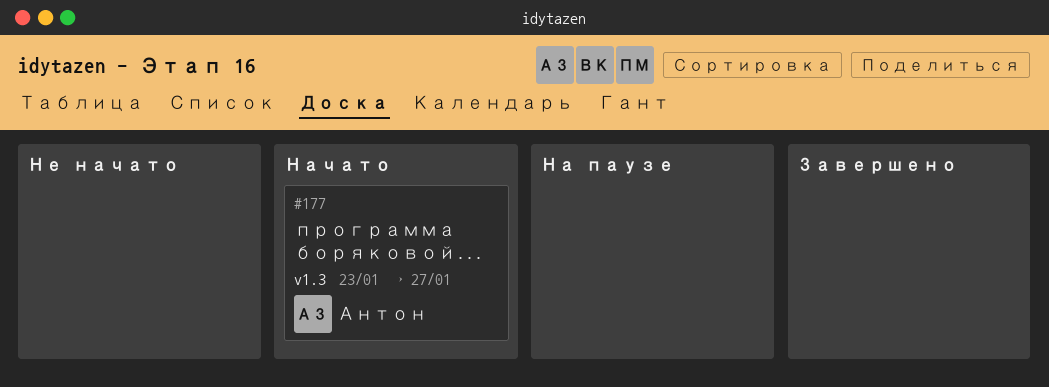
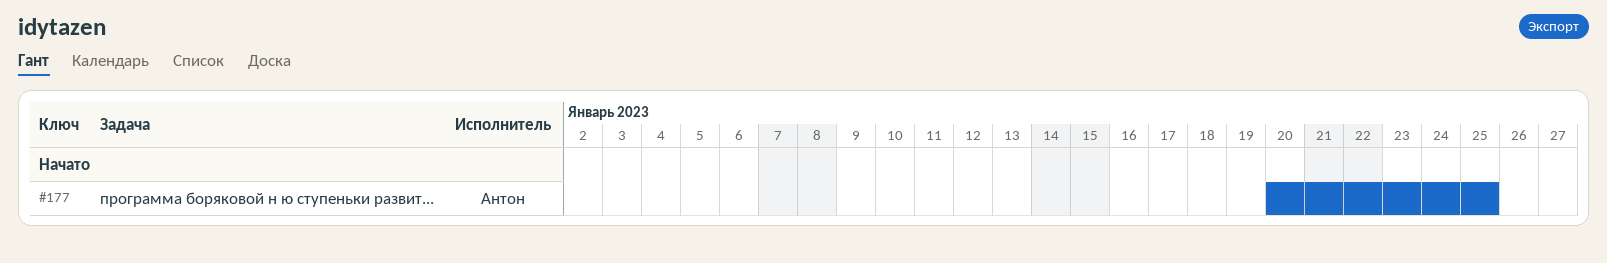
#177, start: Jan 23 -> Jan 20
#177, due: Jan 27 -> Jan 25

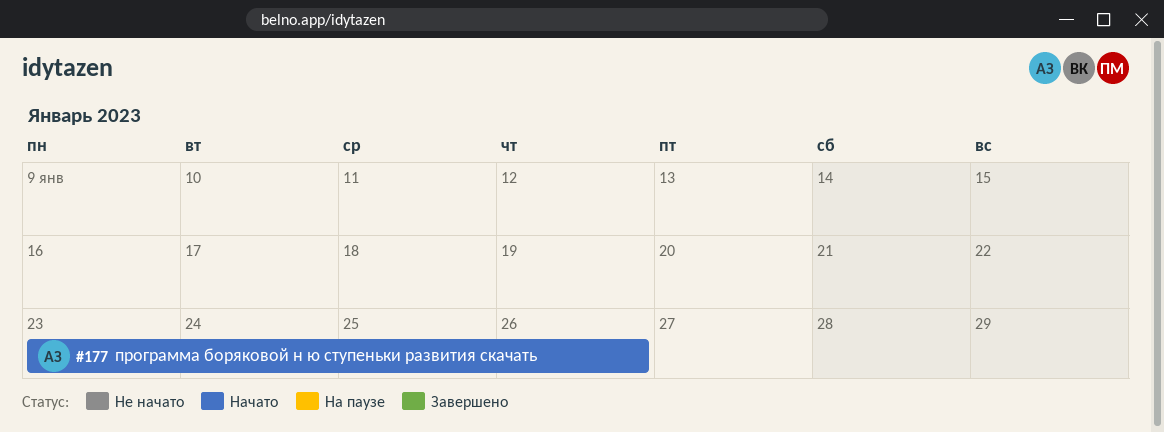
#177, start: Jan 20 -> Jan 23
#177, due: Jan 25 -> Jan 26

